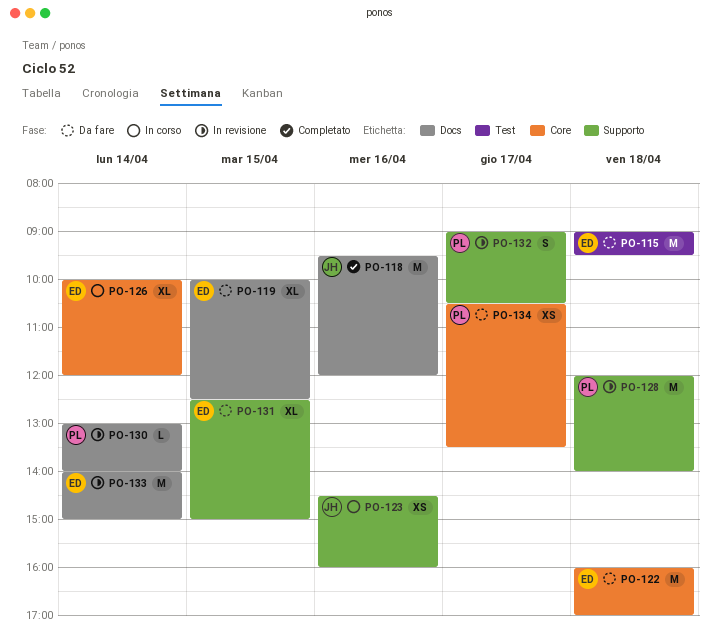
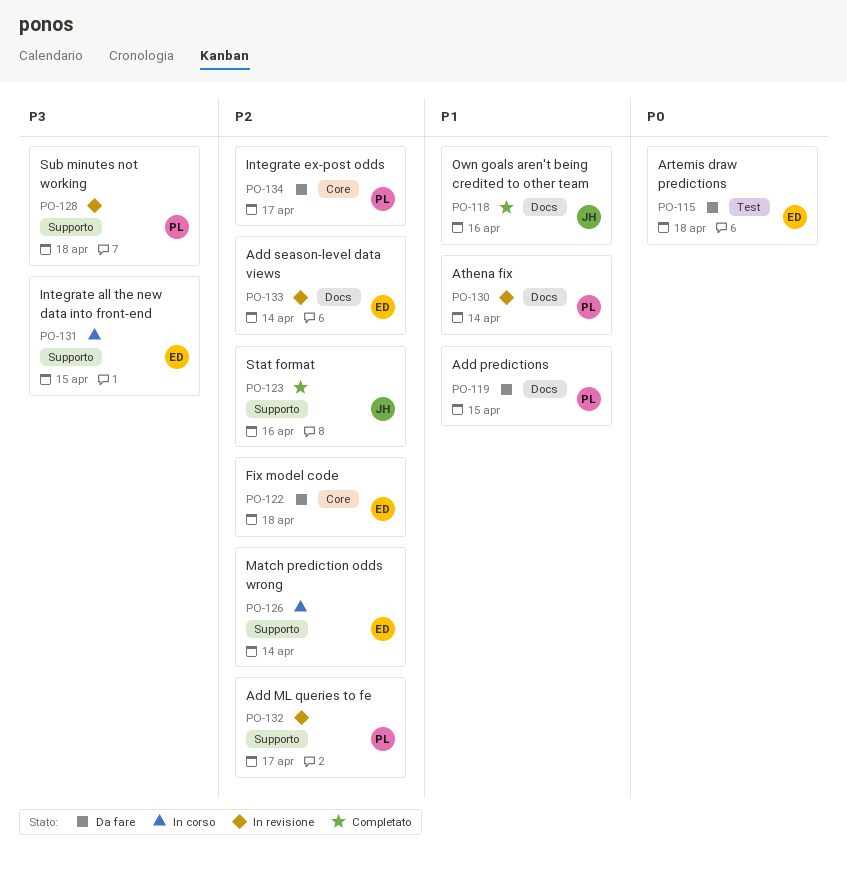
PO-119, owner: ED -> PL
PO-123, status: In corso -> Completato
PO-126, label: Core -> Supporto
PO-131, status: Da fare -> In corso

